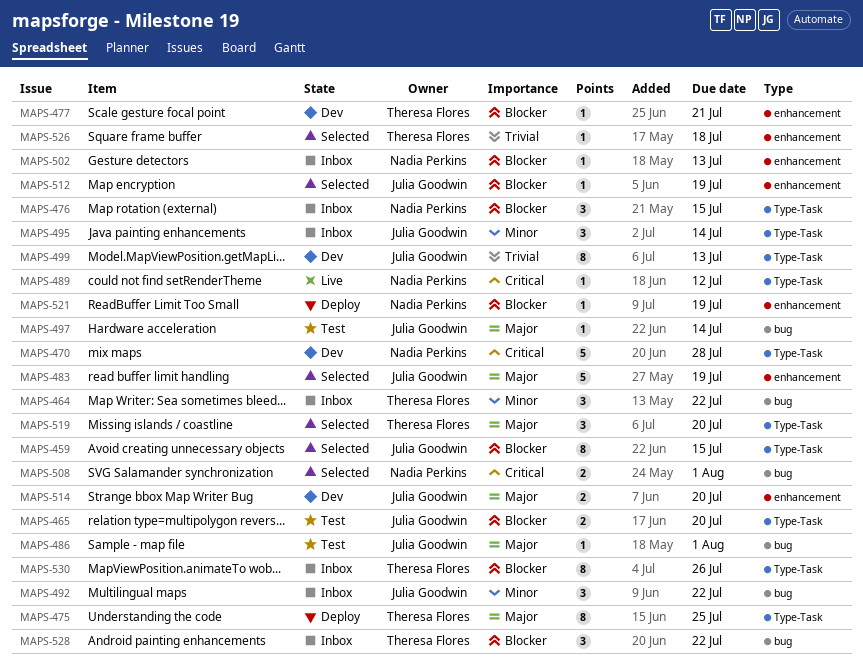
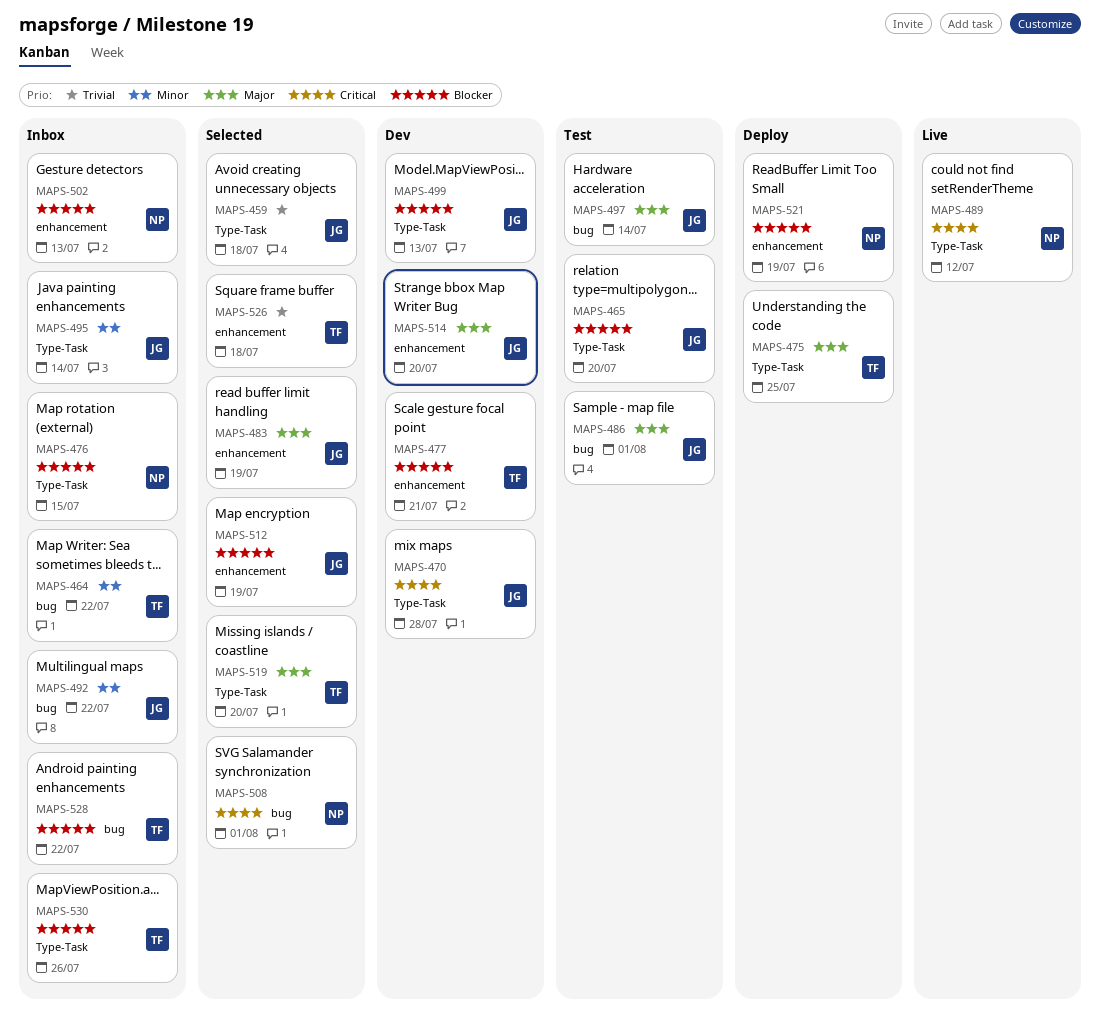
MAPS-459, priority: Blocker -> Trivial
MAPS-459, due: Jul 15 -> Jul 18
MAPS-470, owner: Nadia Perkins -> Julia Goodwin
MAPS-499, priority: Trivial -> Blocker

